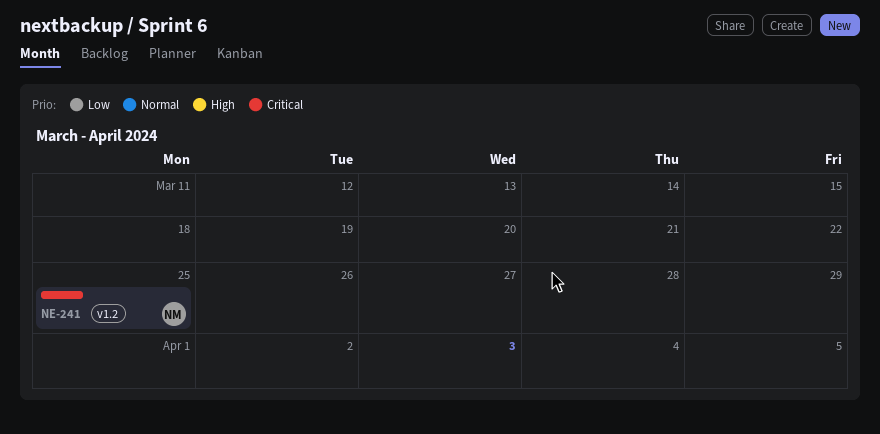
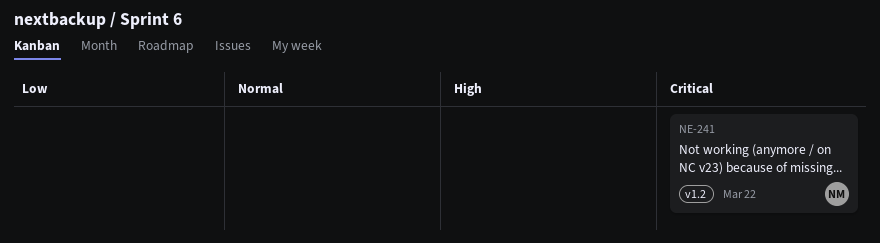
NE-241, due: Mar 25 -> Mar 22

